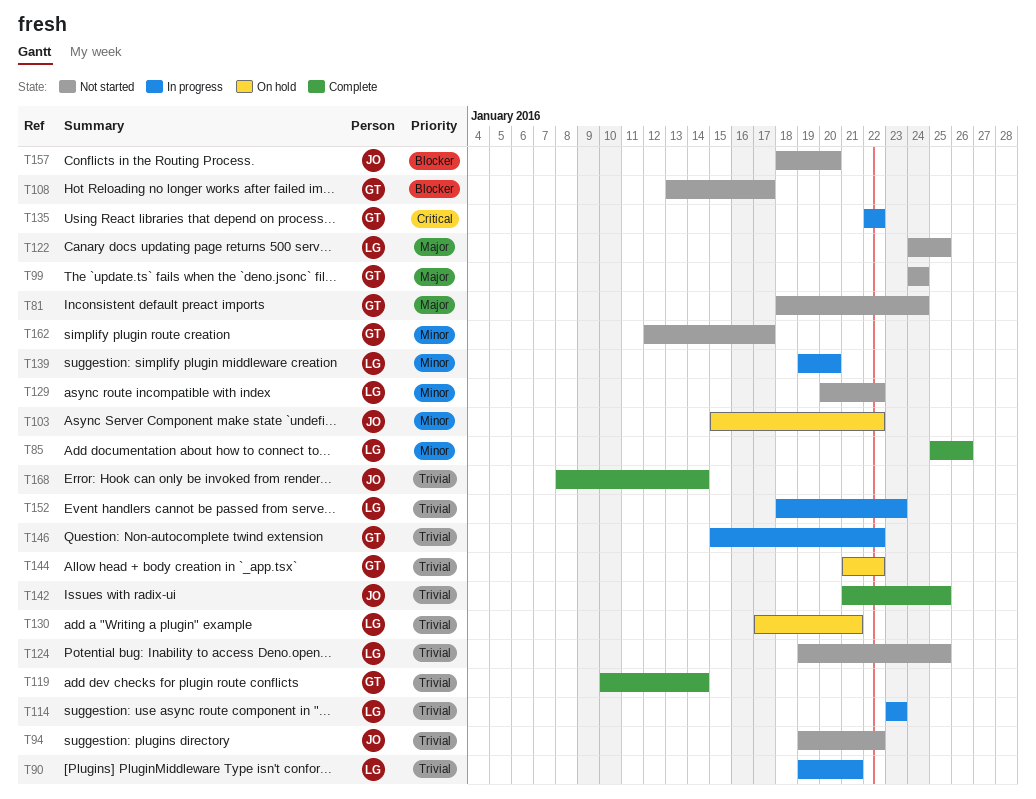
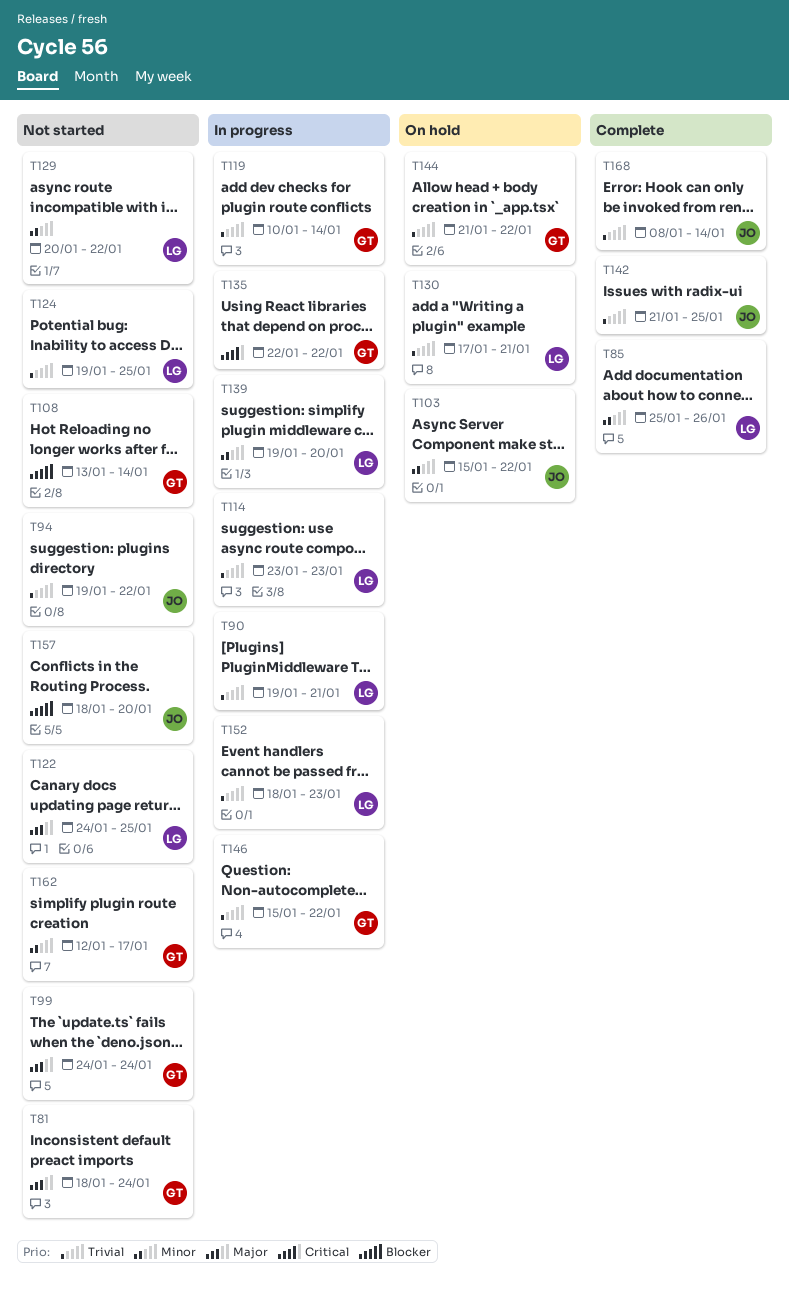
T108, due: Jan 17 -> Jan 14
T119, status: Complete -> In progress

